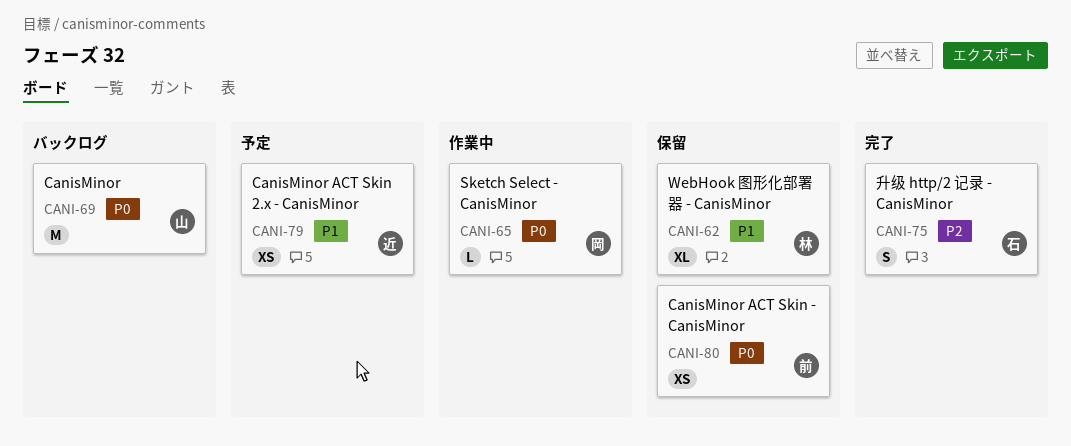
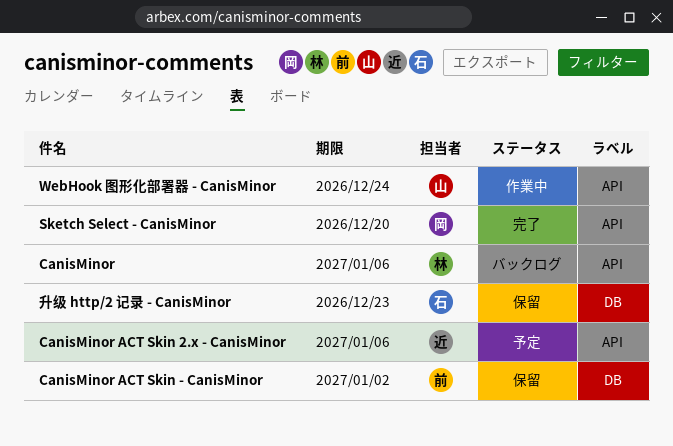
CanisMinor, owner: 山 -> 林
Sketch Select - CanisMinor, status: 作業中 -> 完了
WebHook 图形化部署器 - CanisMinor, status: 保留 -> 作業中
WebHook 图形化部署器 - CanisMinor, owner: 林 -> 山
升级 http/2 记录 - CanisMinor, status: 完了 -> 保留

